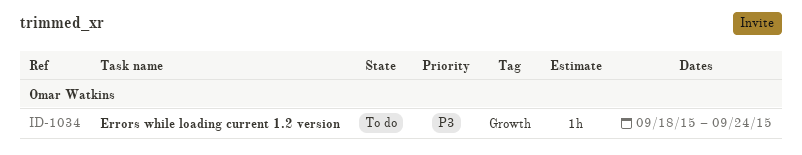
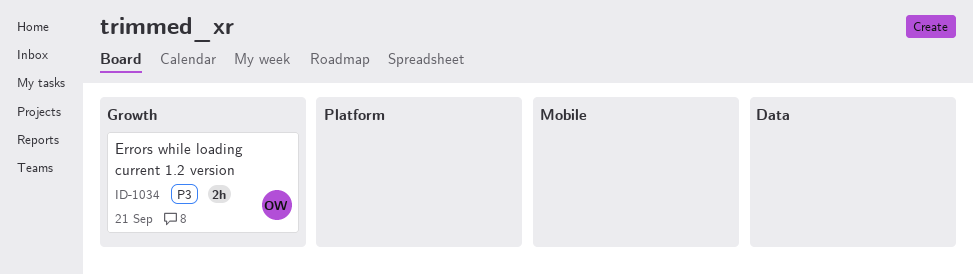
ID-1034, estimate: 1h -> 2h
ID-1034, due: Sep 24 -> Sep 21

